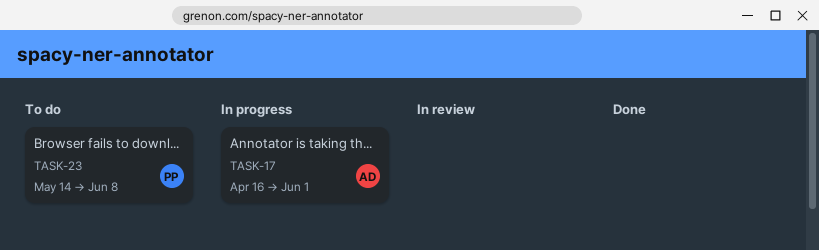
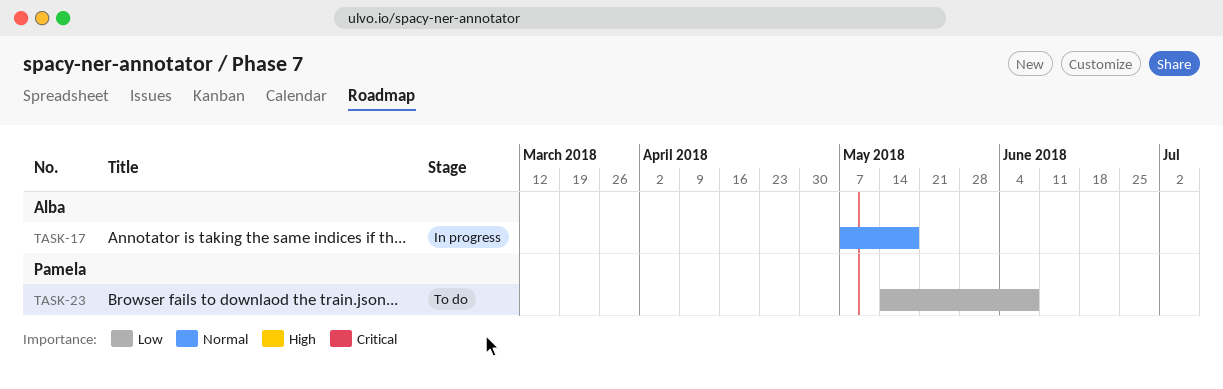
TASK-17, start: Apr 16 -> May 7
TASK-17, due: Jun 1 -> May 18

